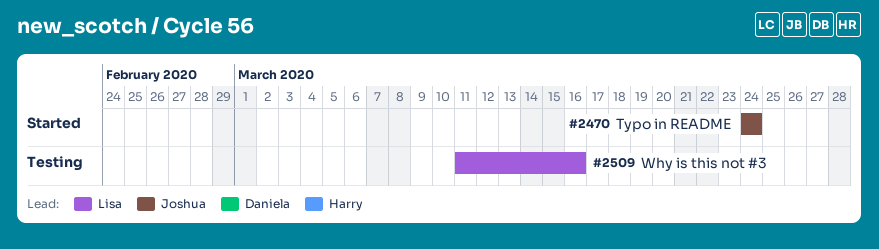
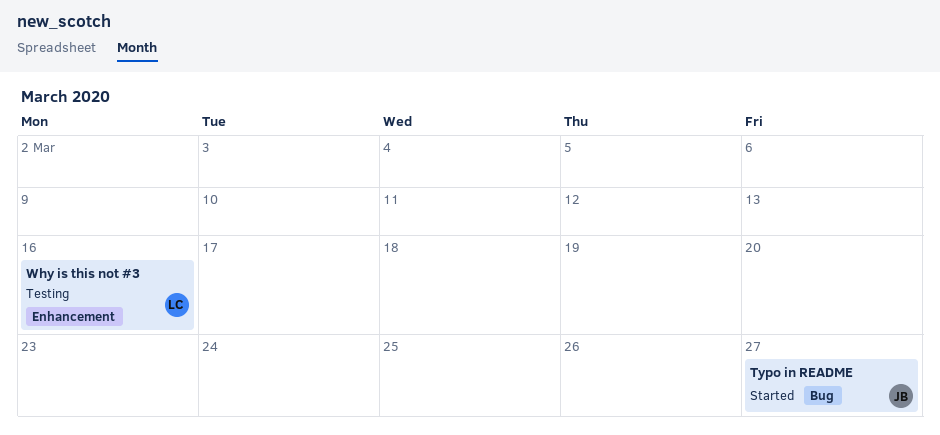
Typo in README, due: Mar 24 -> Mar 27

